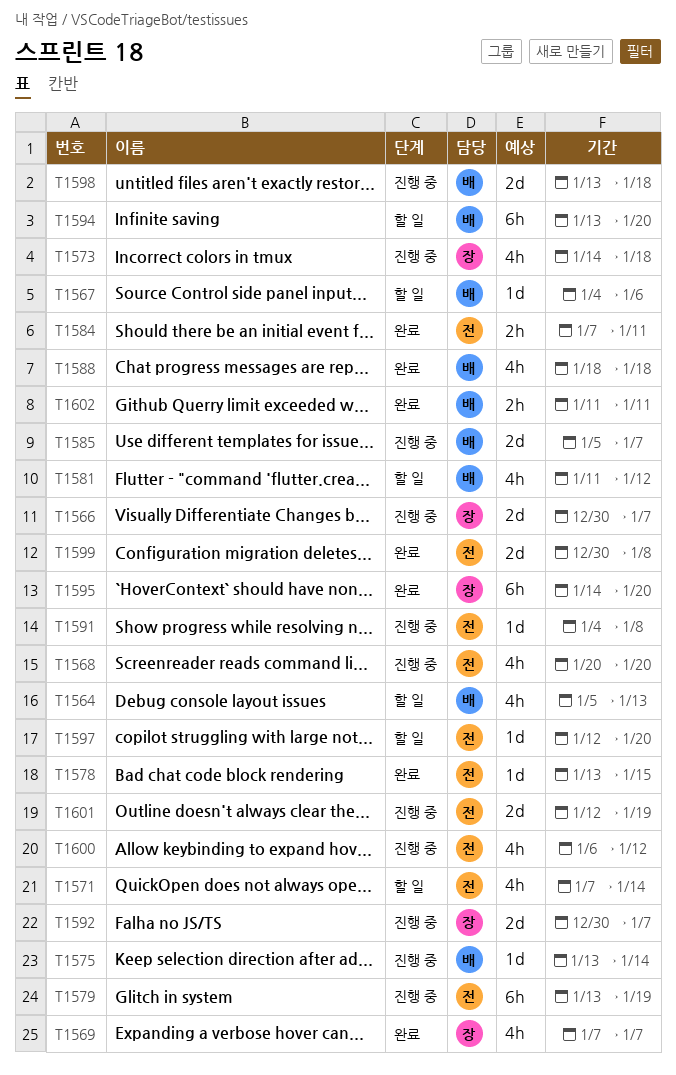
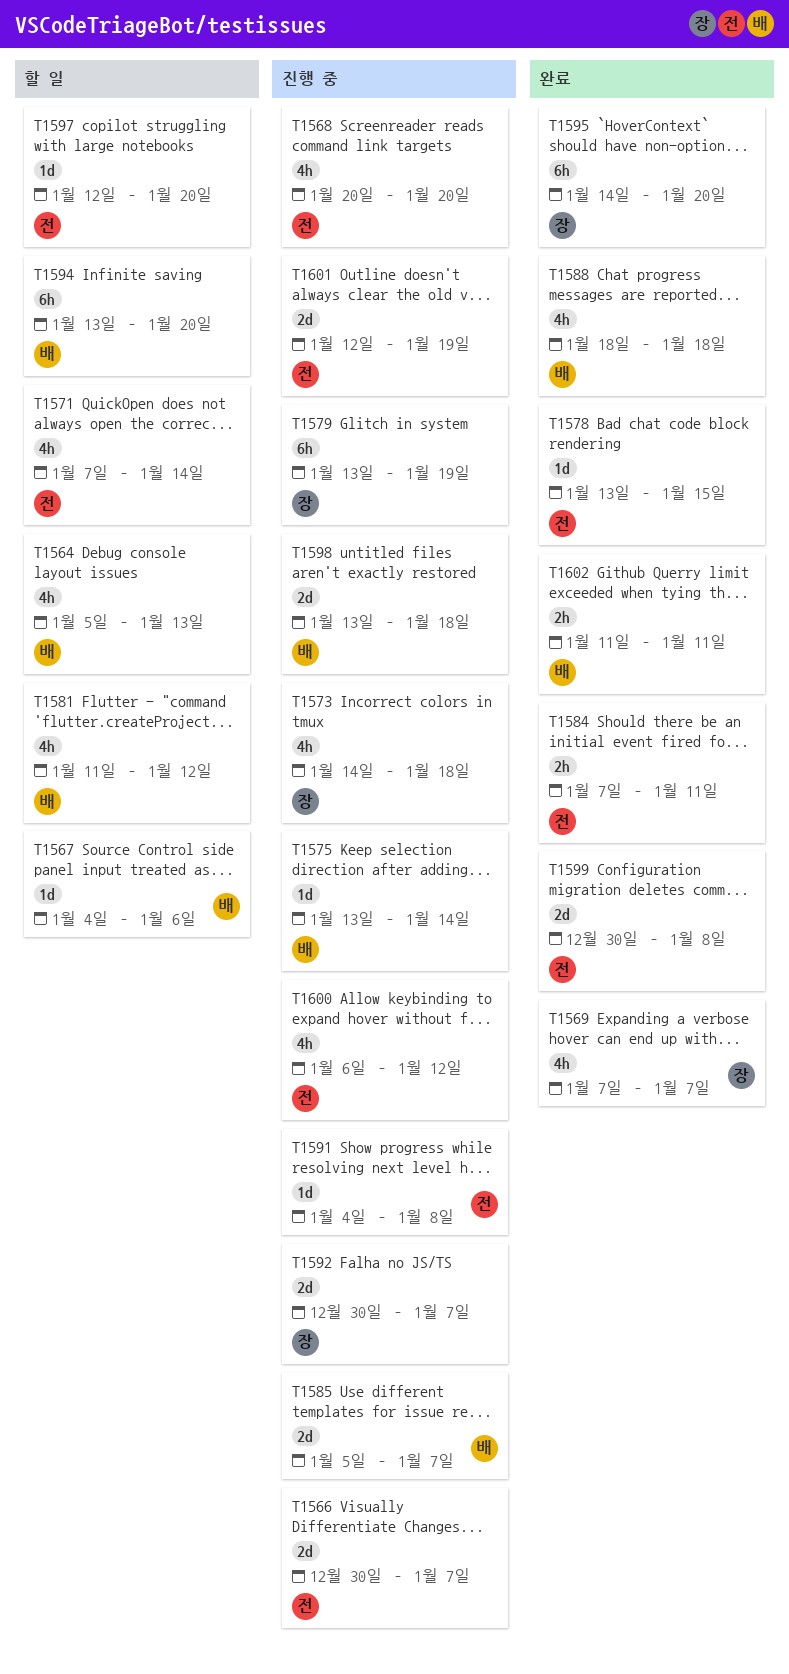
T1566, owner: 장 -> 전
T1579, owner: 전 -> 장

